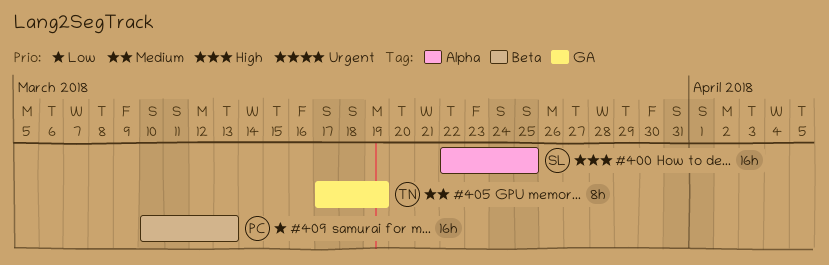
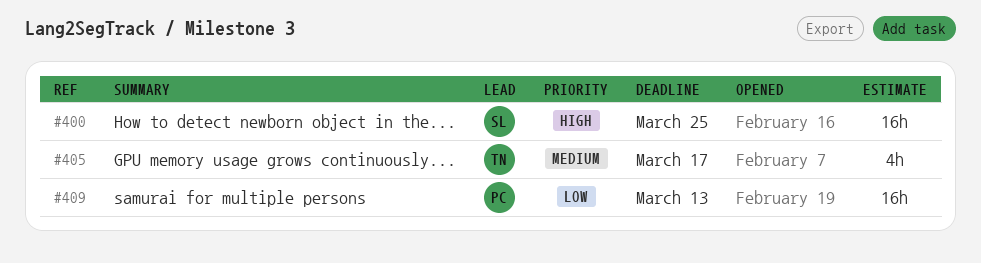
#405, estimate: 8h -> 4h
#405, due: Mar 19 -> Mar 17

